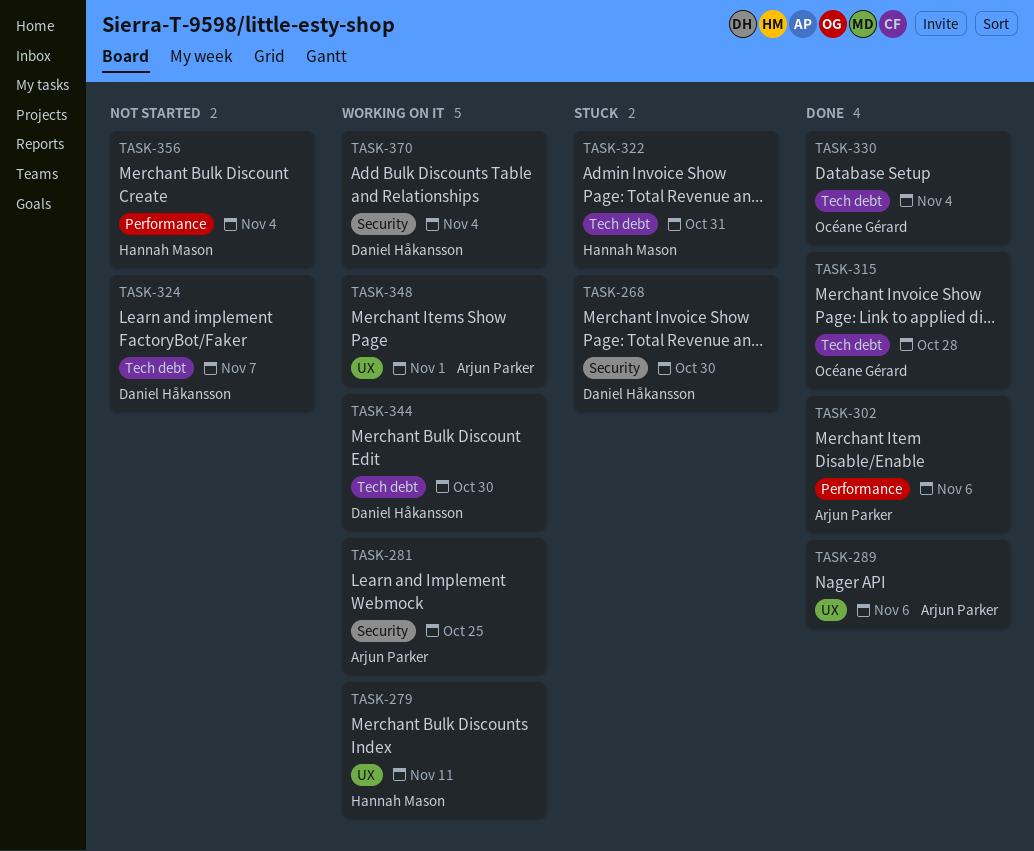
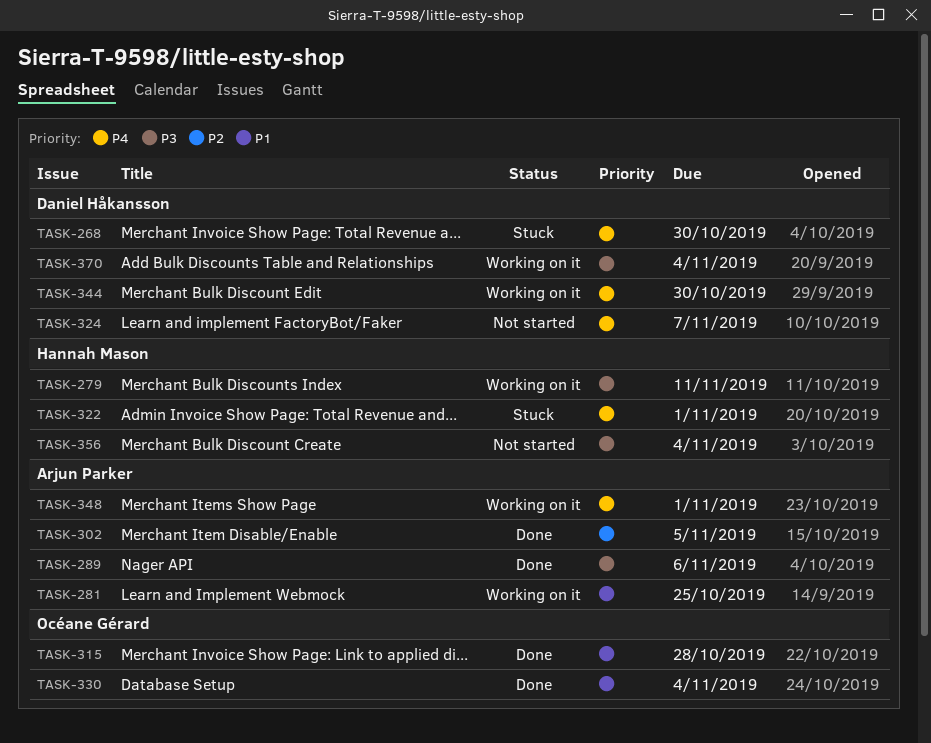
TASK-302, due: Nov 6 -> Nov 5
TASK-322, due: Oct 31 -> Nov 1

